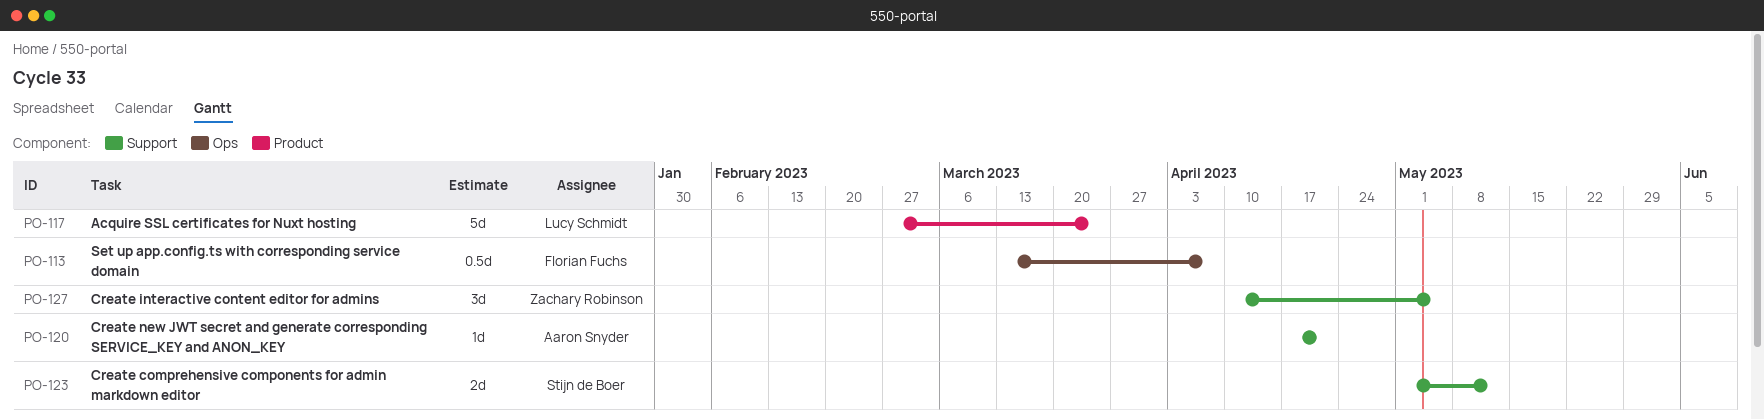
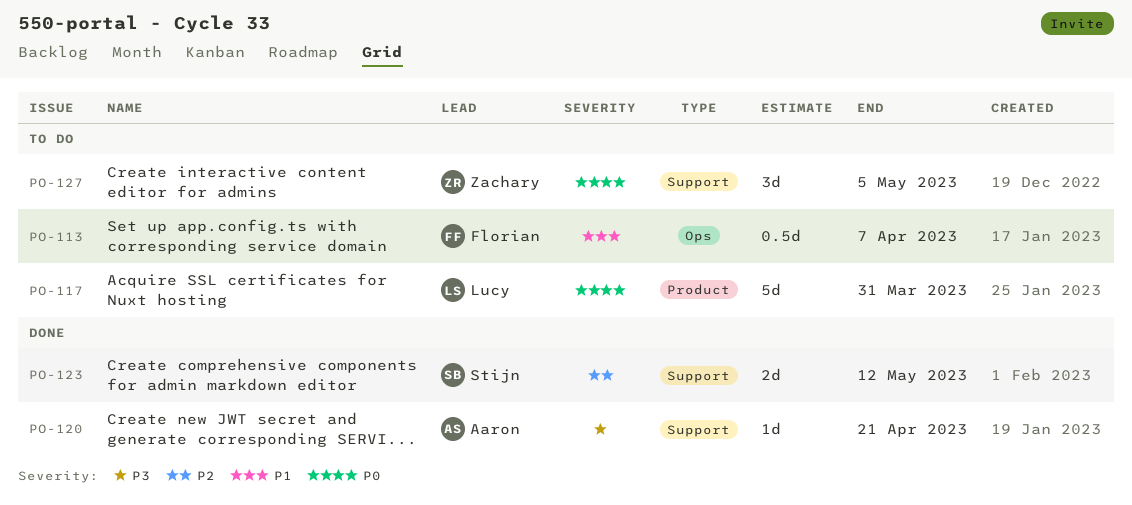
PO-117, due: Mar 24 -> Mar 31

